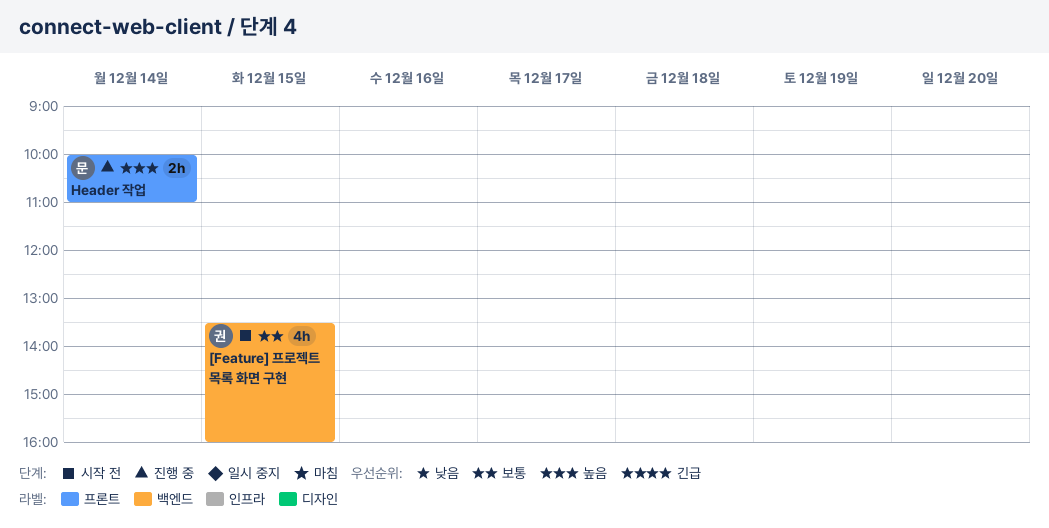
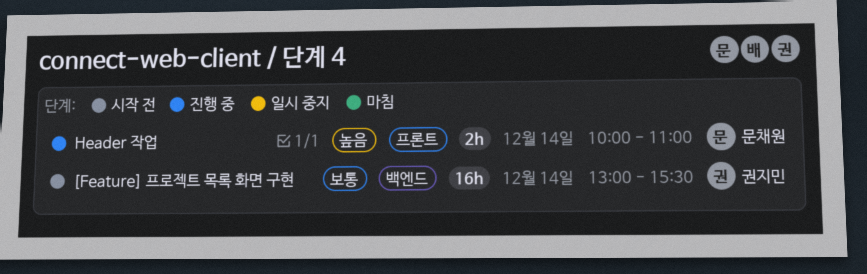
[Feature] 프로젝트 목록 화면 구현, estimate: 4h -> 16h
[Feature] 프로젝트 목록 화면 구현, day: Dec 15 -> Dec 14
[Feature] 프로젝트 목록 화면 구현, begins: 13:30 -> 13:00
[Feature] 프로젝트 목록 화면 구현, ends: 16:00 -> 15:30

